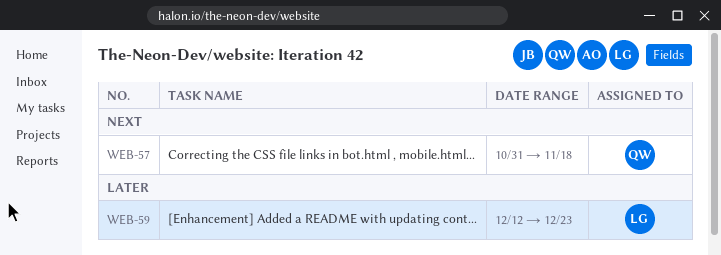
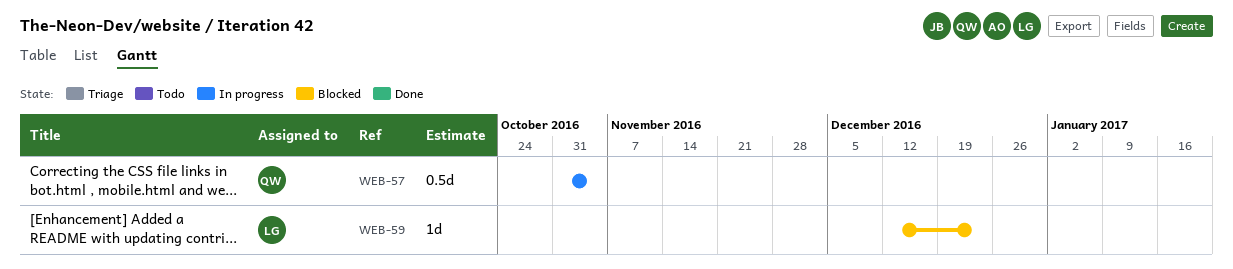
WEB-57, due: Nov 18 -> Nov 4

